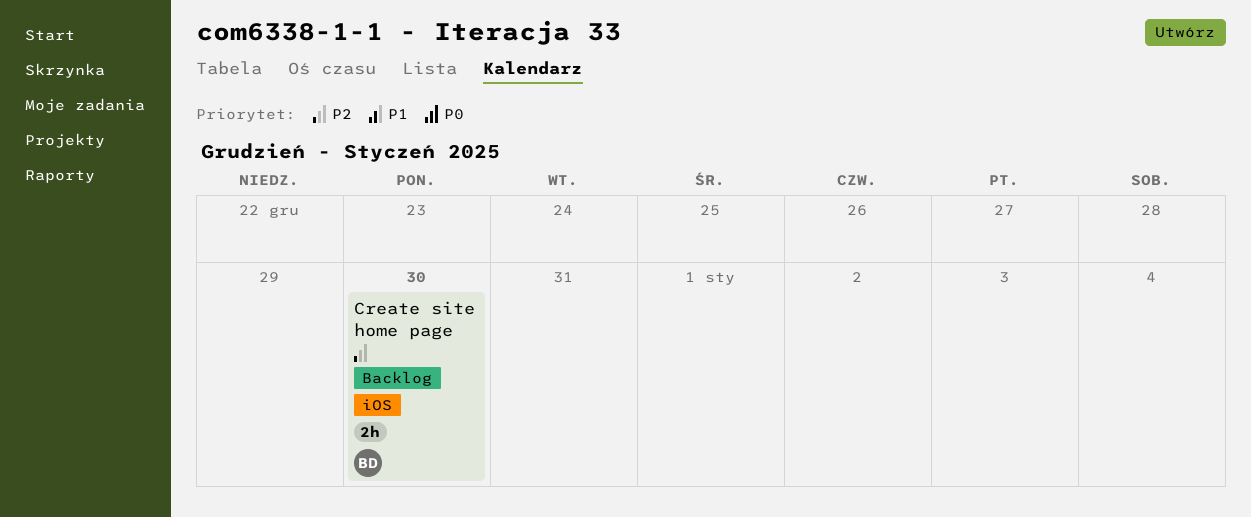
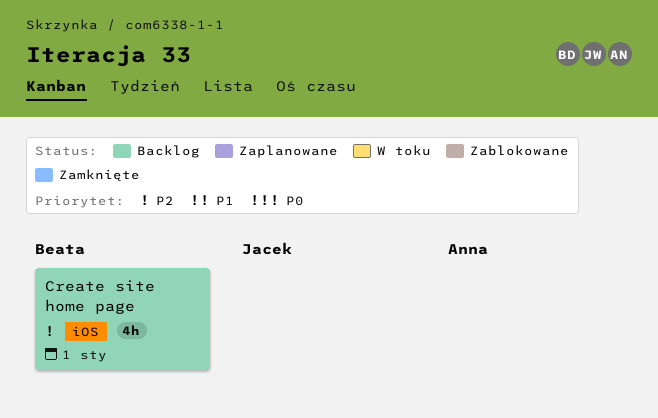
Create site home page, estimate: 2h -> 4h
Create site home page, due: Dec 30 -> Jan 1

